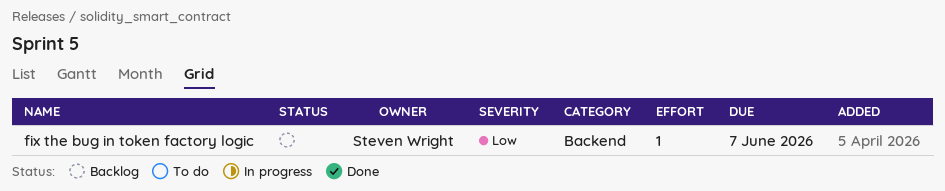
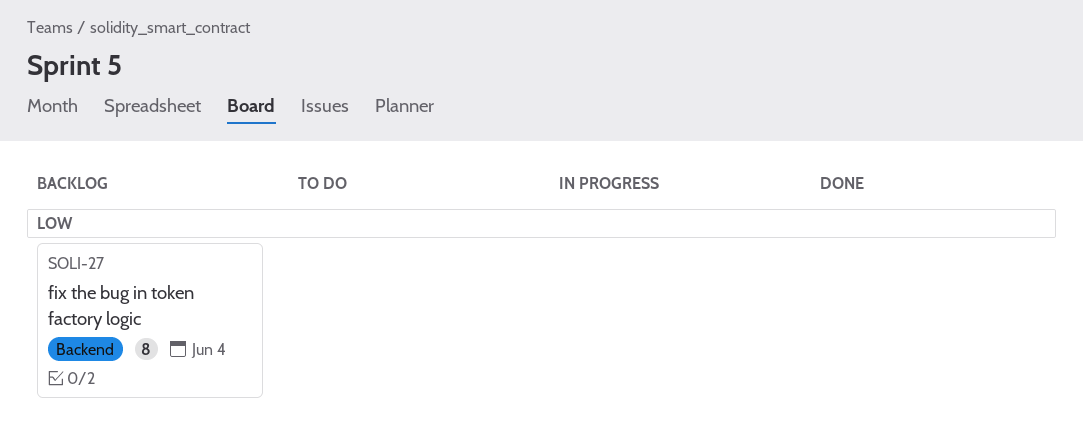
fix the bug in token factory logic, estimate: 1 -> 8
fix the bug in token factory logic, due: Jun 7 -> Jun 4

